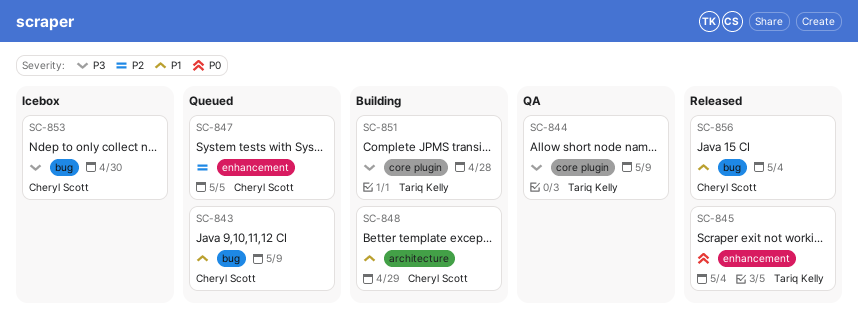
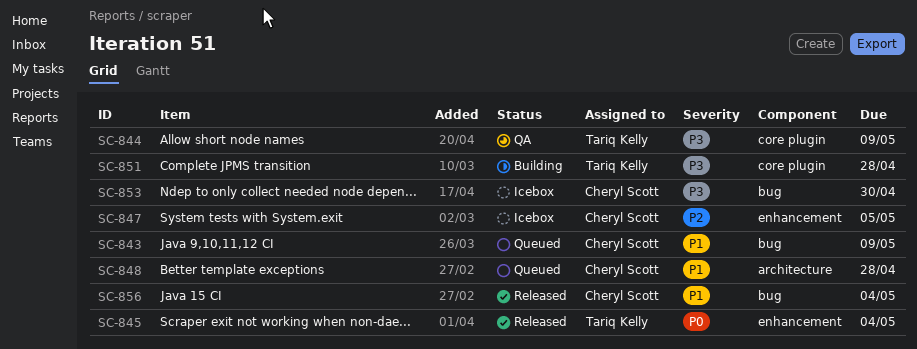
SC-847, status: Queued -> Icebox
SC-848, status: Building -> Queued
SC-848, due: Apr 29 -> Apr 28

